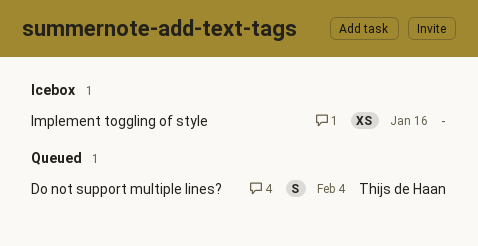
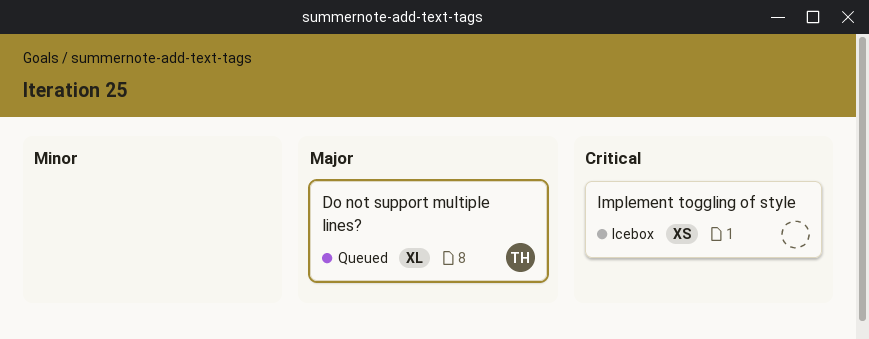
Do not support multiple lines?, estimate: S -> XL

